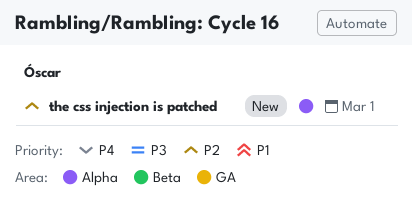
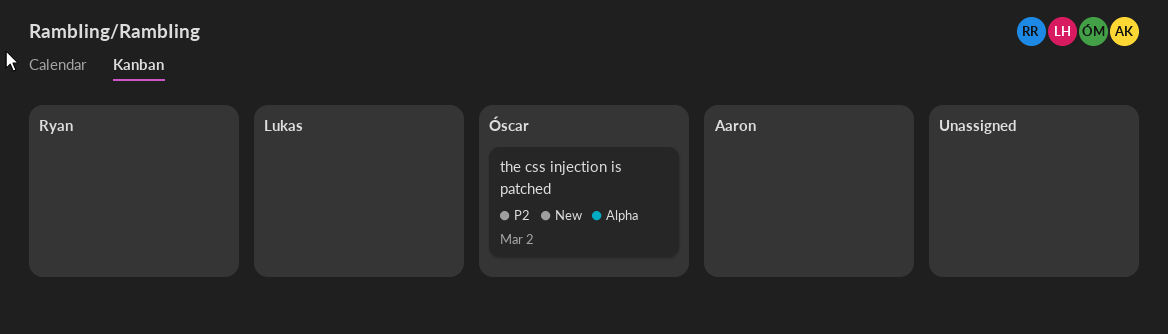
the css injection is patched, due: Mar 1 -> Mar 2

